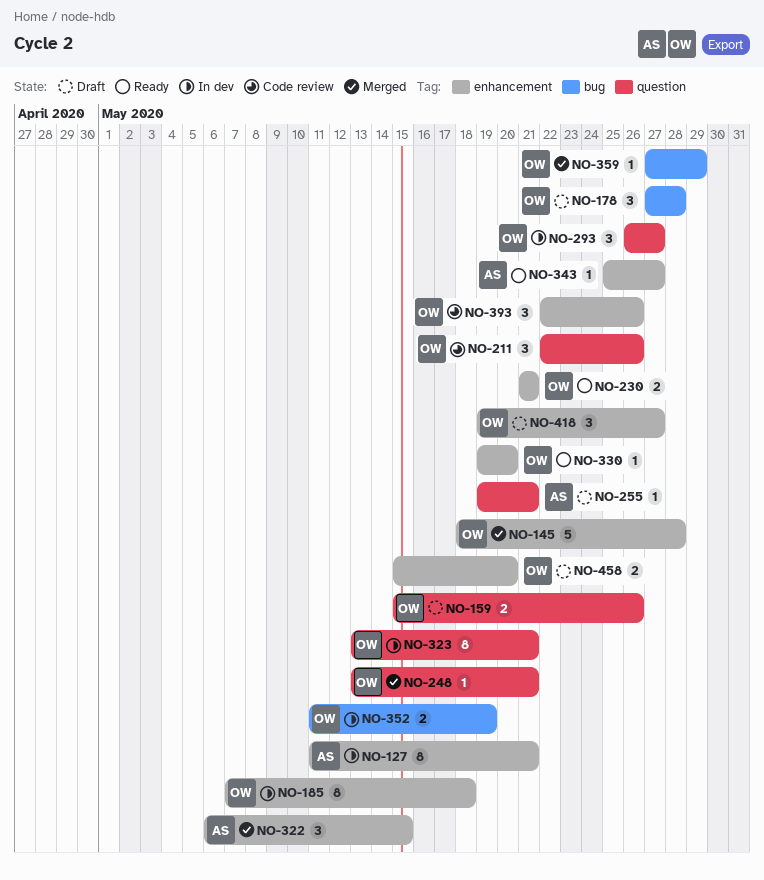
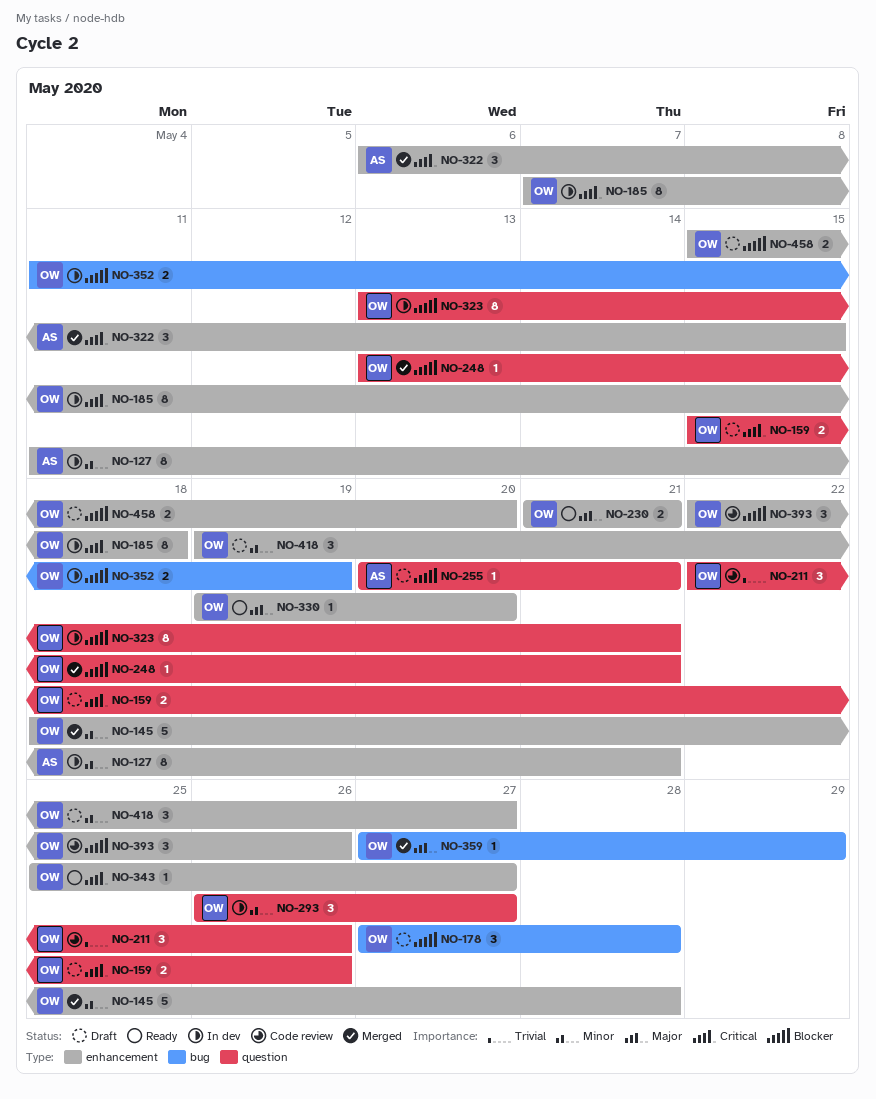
NO-255, start: May 19 -> May 20
NO-343, owner: AS -> OW

